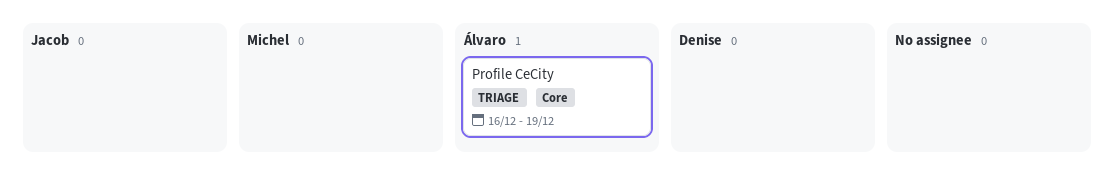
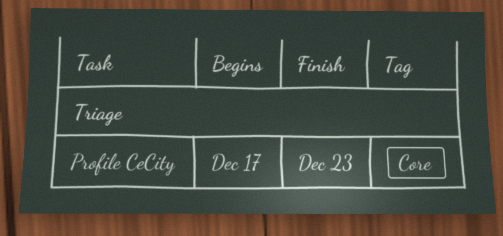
Profile CeCity, start: Dec 16 -> Dec 17
Profile CeCity, due: Dec 19 -> Dec 23

